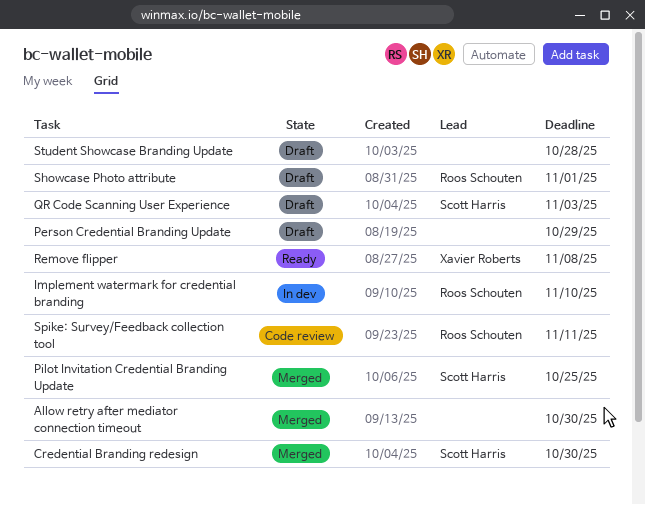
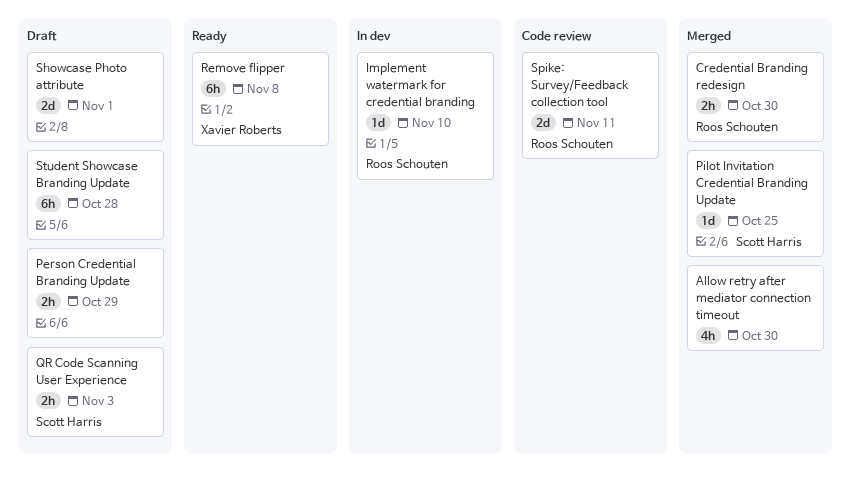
Credential Branding redesign, owner: Scott Harris -> Roos Schouten
Showcase Photo attribute, owner: Roos Schouten -> none

